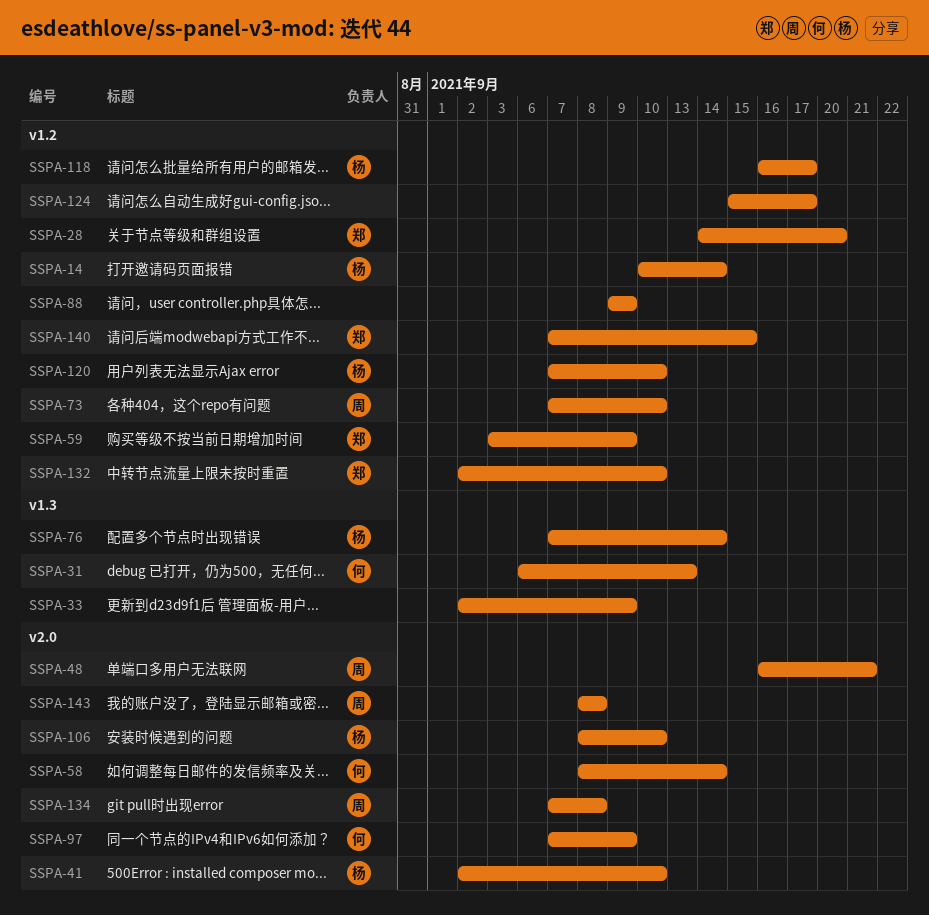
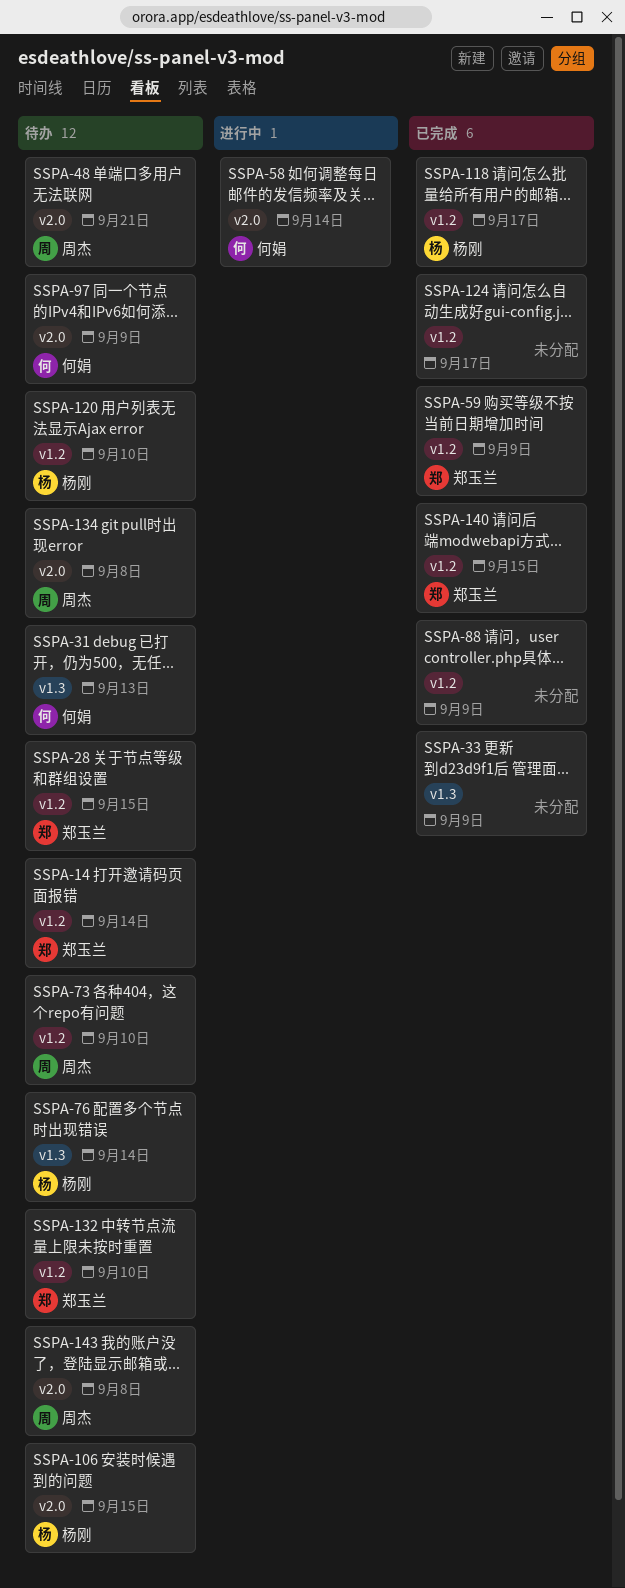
SSPA-14, owner: 杨刚 -> 郑玉兰
SSPA-28, due: Sep 20 -> Sep 15
SSPA-41: present -> none
SSPA-106, due: Sep 10 -> Sep 15

